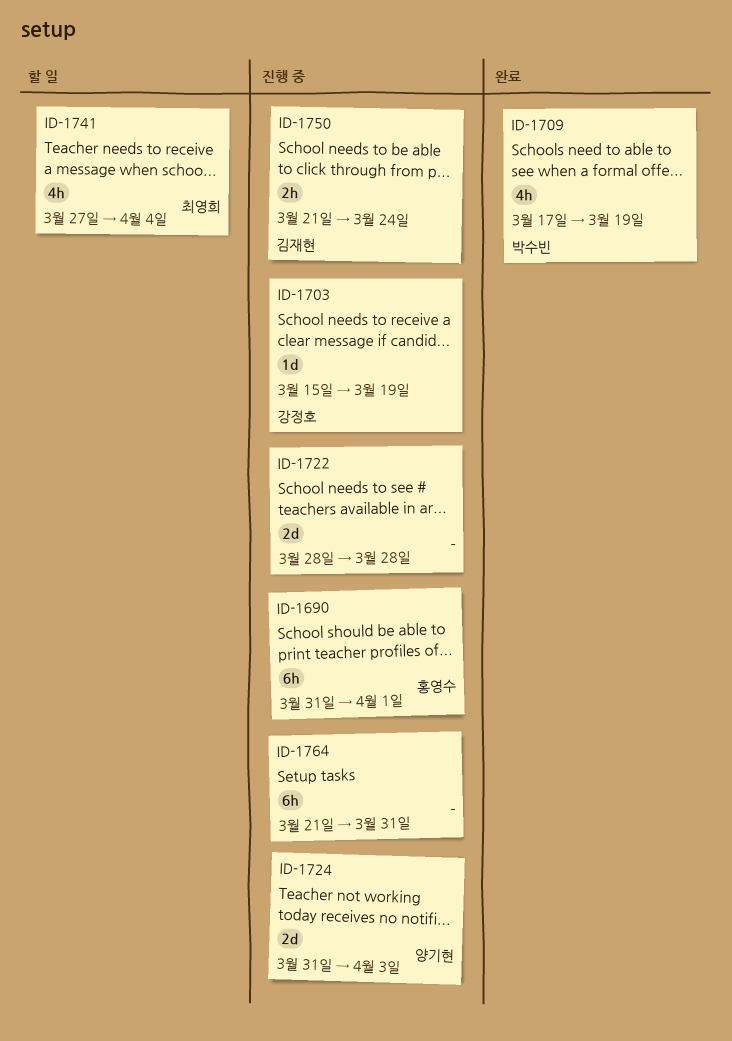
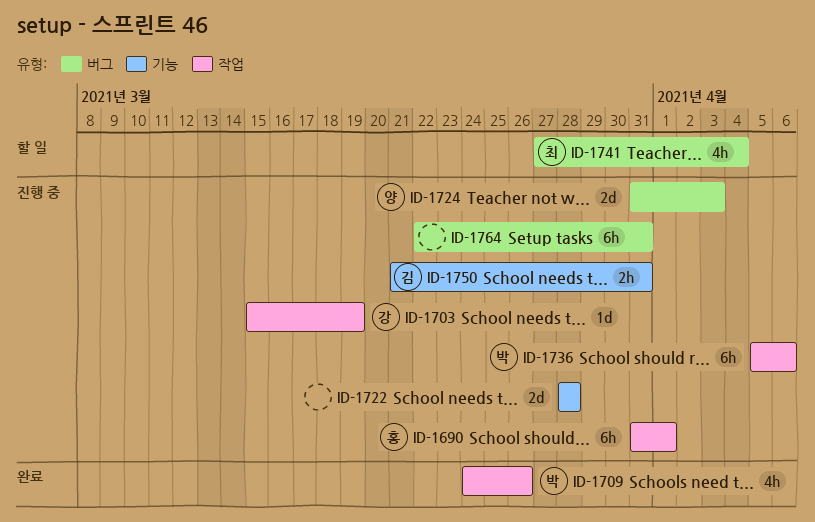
ID-1709, start: Mar 17 -> Mar 24
ID-1709, due: Mar 19 -> Mar 26
ID-1736: none -> present
ID-1750, due: Mar 24 -> Mar 31
ID-1764, start: Mar 21 -> Mar 22

